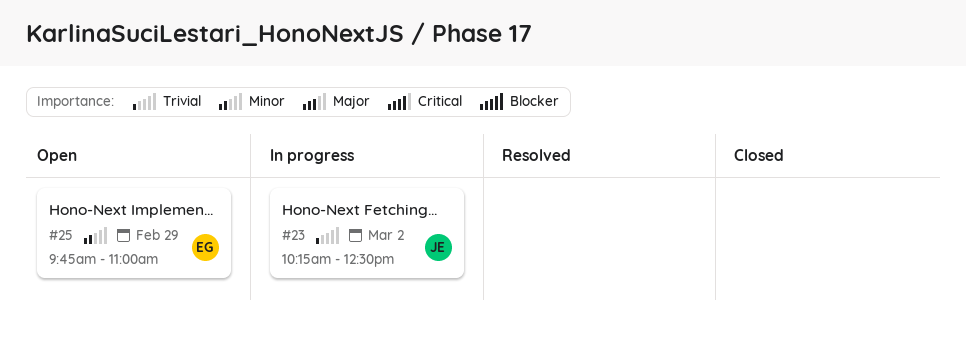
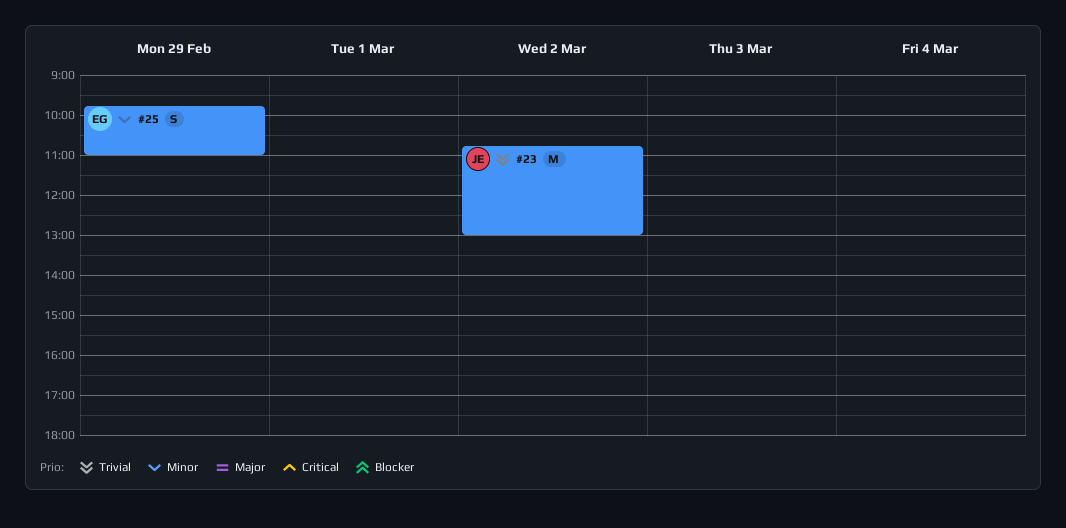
#23, begins: 10:15 -> 10:45
#23, ends: 12:30 -> 13:00

